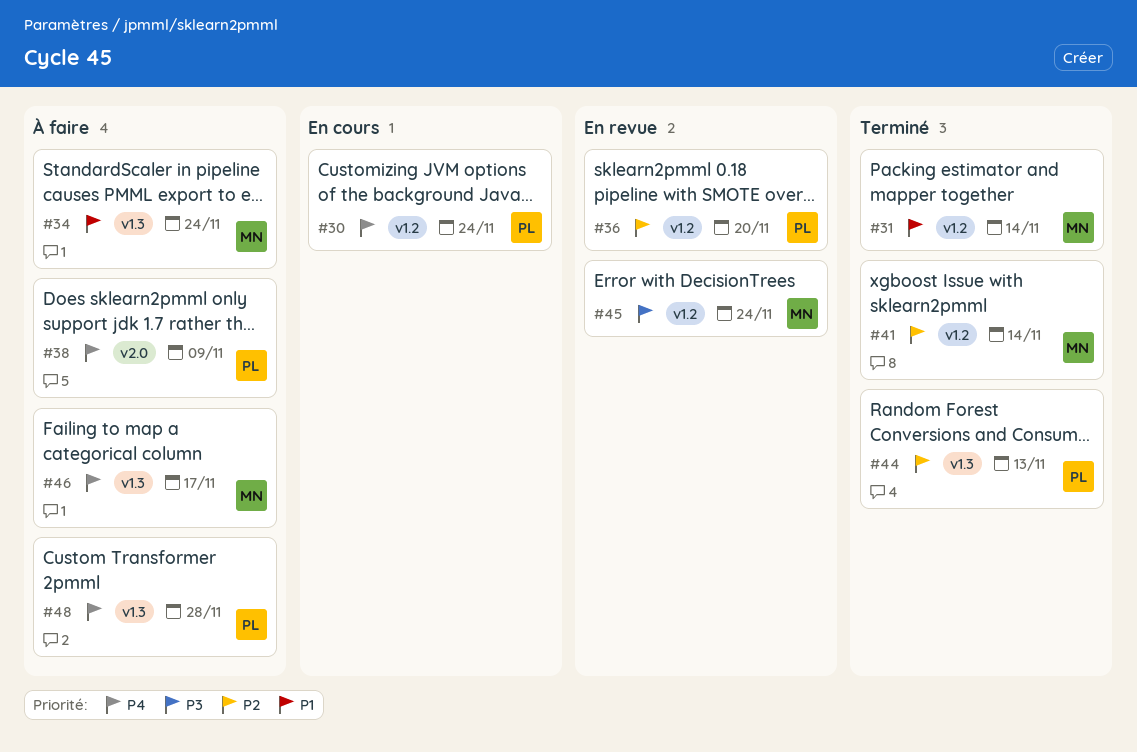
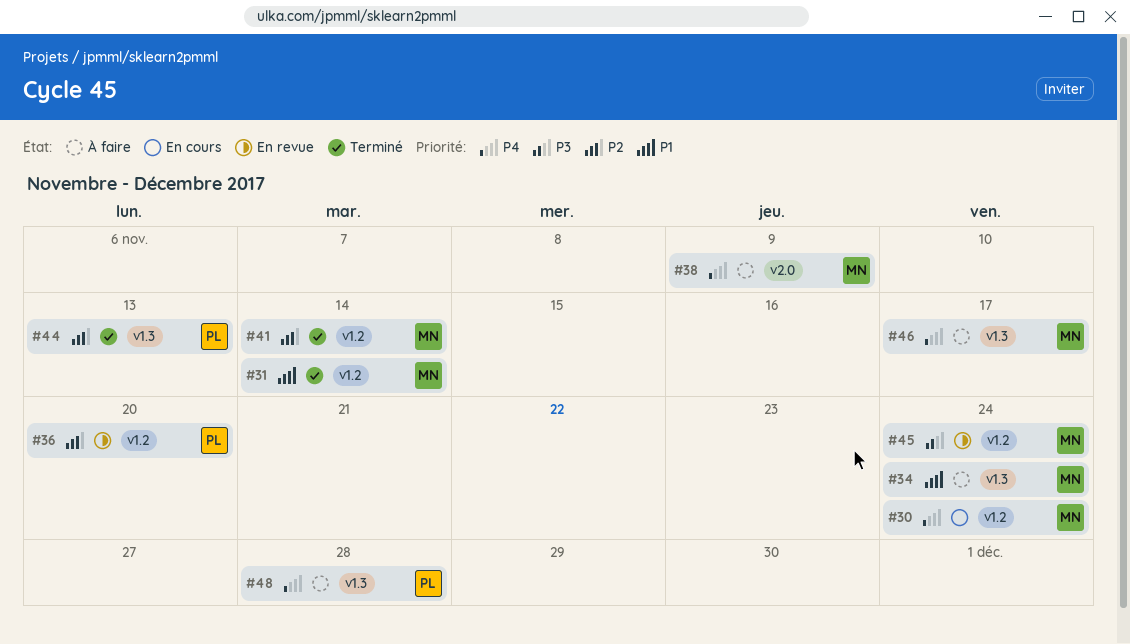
#30, owner: PL -> MN
#38, owner: PL -> MN

